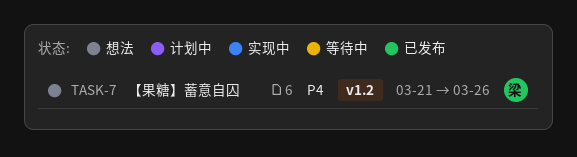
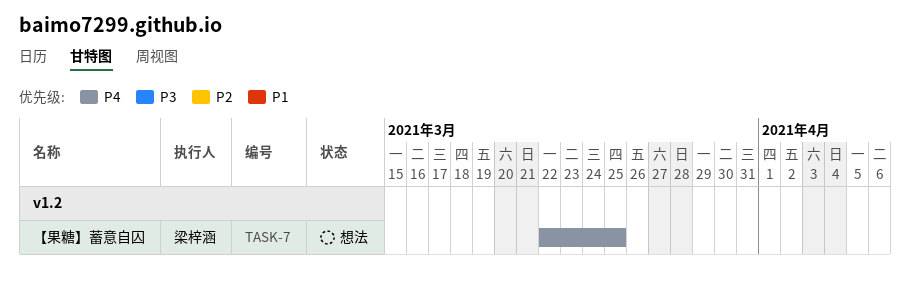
TASK-7, start: Mar 21 -> Mar 22
TASK-7, due: Mar 26 -> Mar 25

